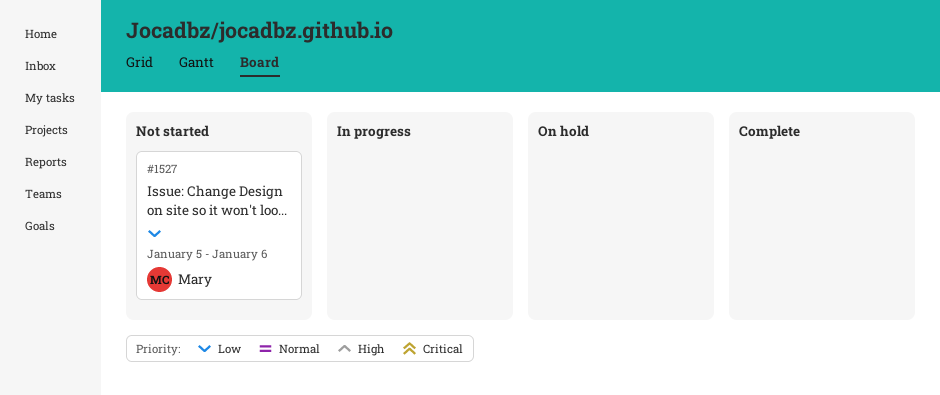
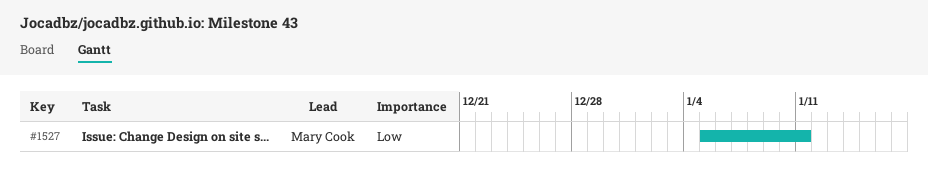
#1527, due: Jan 6 -> Jan 11

